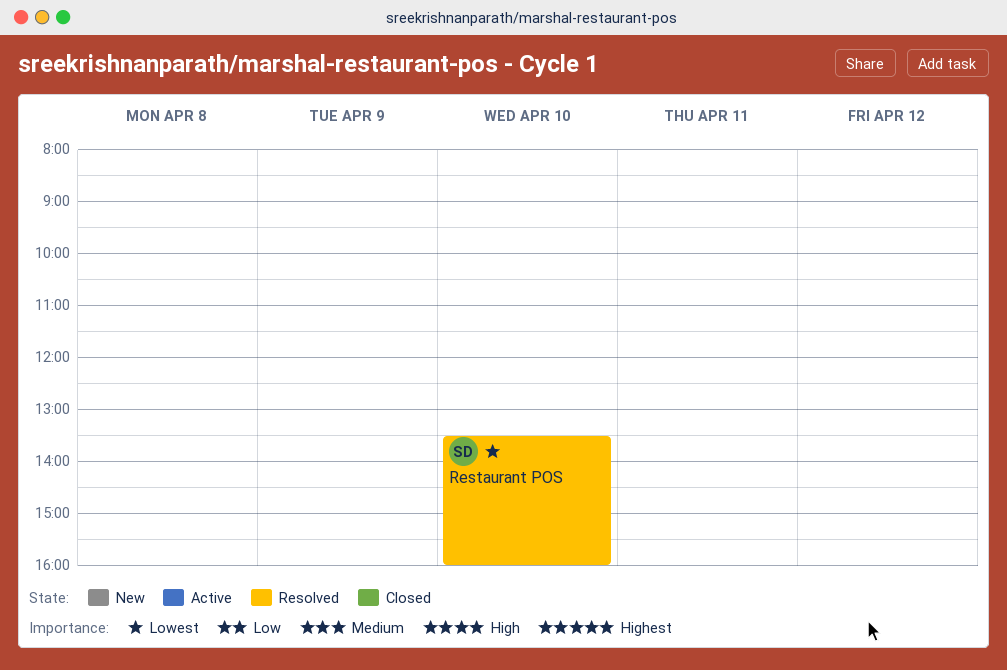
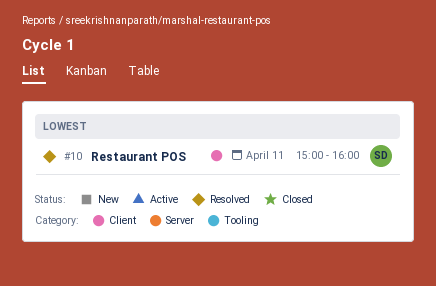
Restaurant POS, day: Apr 10 -> Apr 11
Restaurant POS, begins: 13:30 -> 15:00

